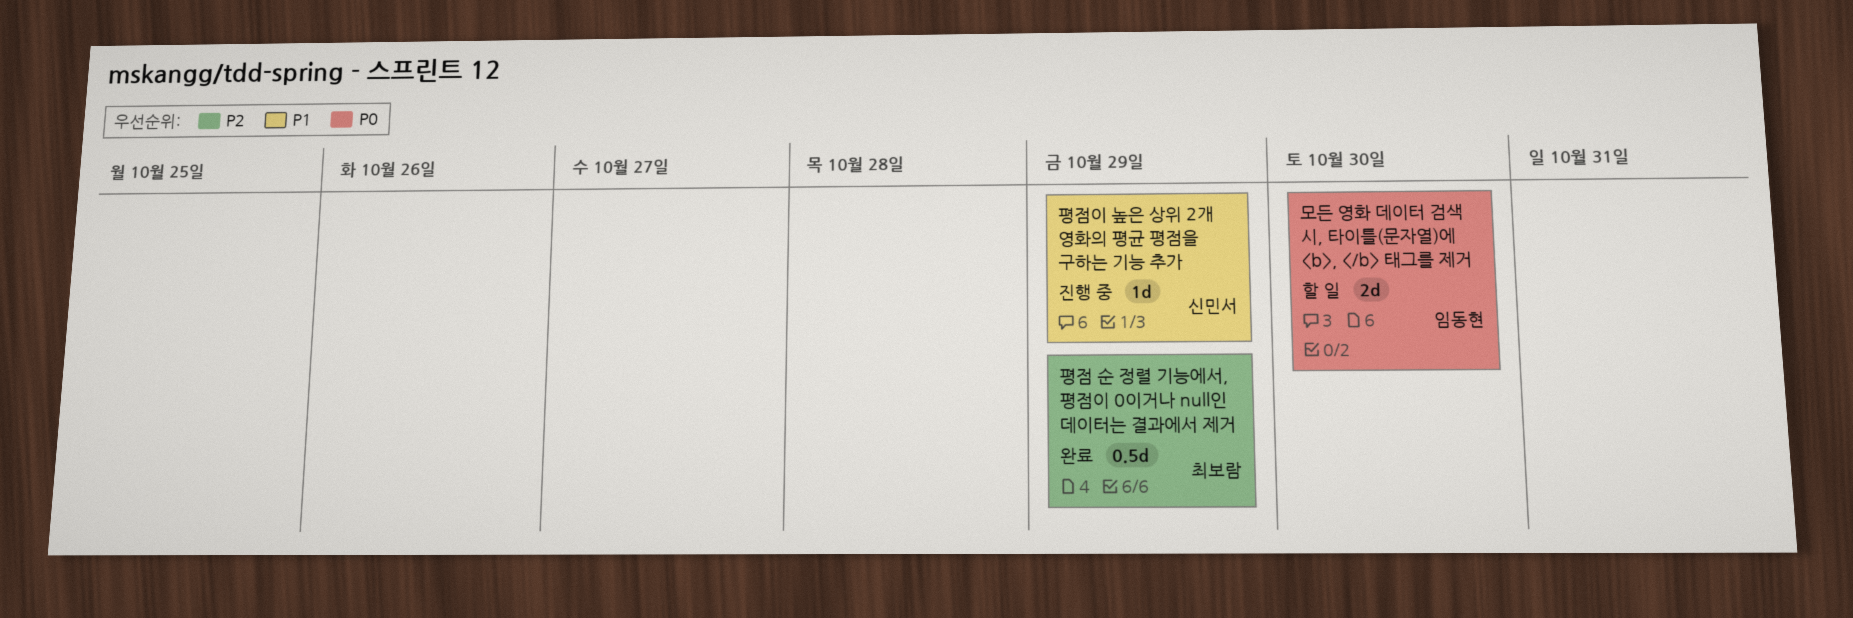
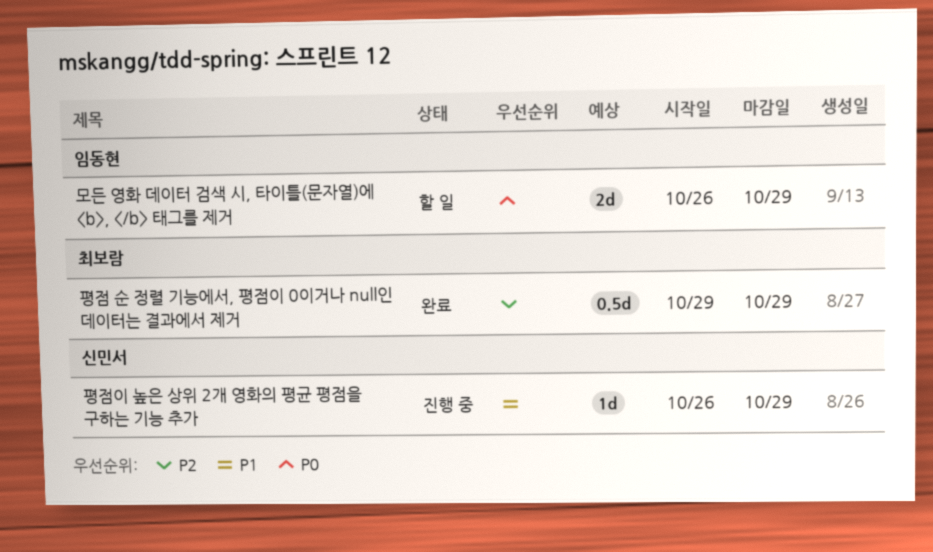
모든 영화 데이터 검색 시, 타이틀(문자열)에 <b>, </b> 태그를 제거, due: Oct 30 -> Oct 29

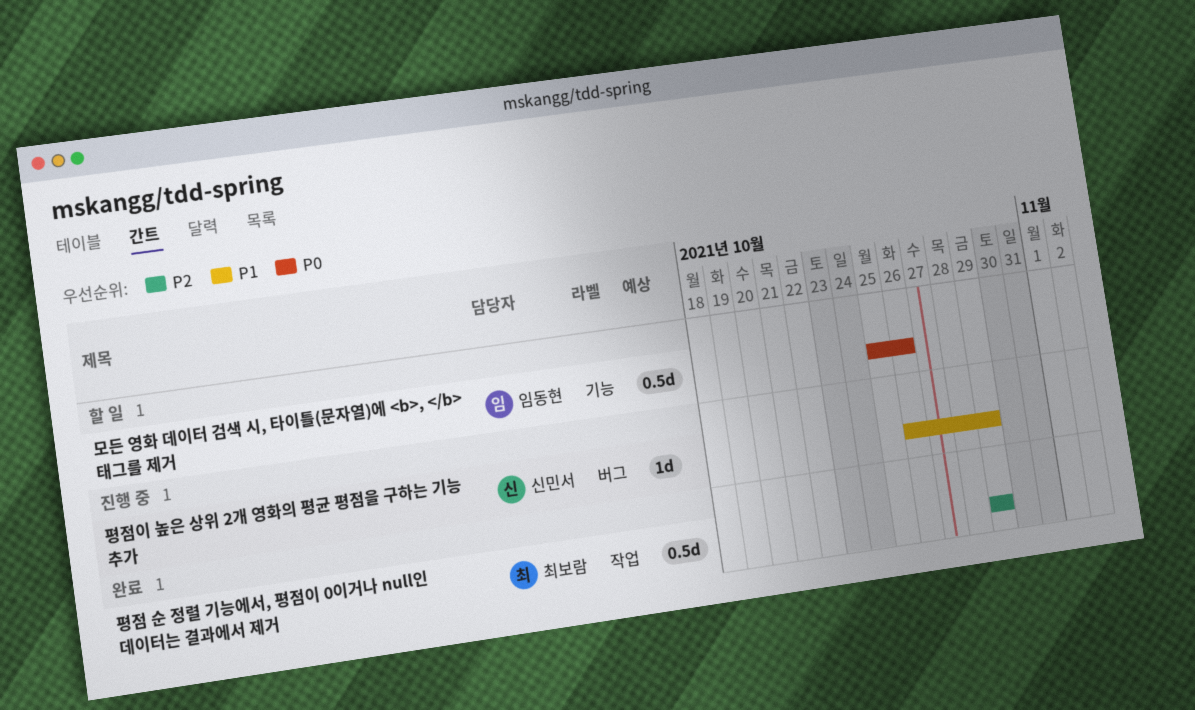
모든 영화 데이터 검색 시, 타이틀(문자열)에 <b>, </b> 태그를 제거, estimate: 2d -> 0.5d
모든 영화 데이터 검색 시, 타이틀(문자열)에 <b>, </b> 태그를 제거, start: Oct 26 -> Oct 25
모든 영화 데이터 검색 시, 타이틀(문자열)에 <b>, </b> 태그를 제거, due: Oct 29 -> Oct 26

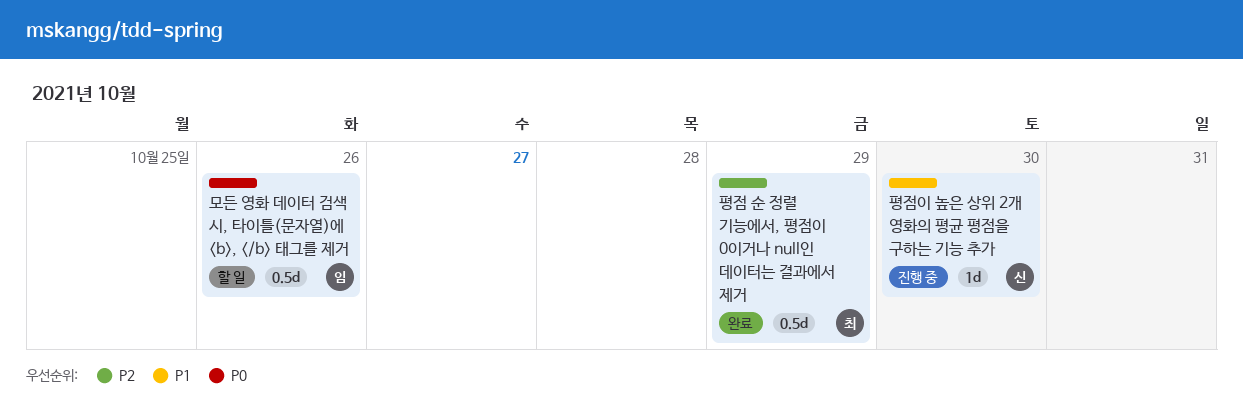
평점이 높은 상위 2개 영화의 평균 평점을 구하는 기능 추가, due: Oct 29 -> Oct 30

